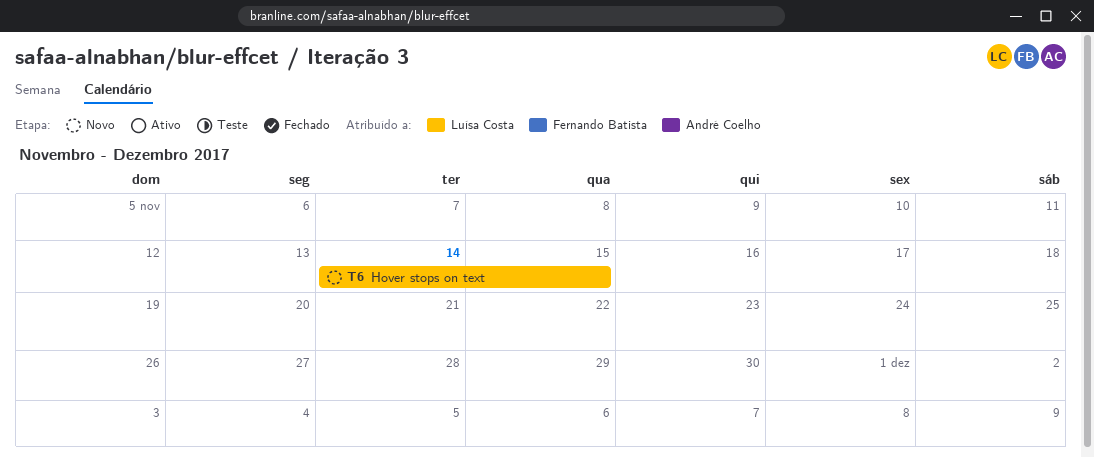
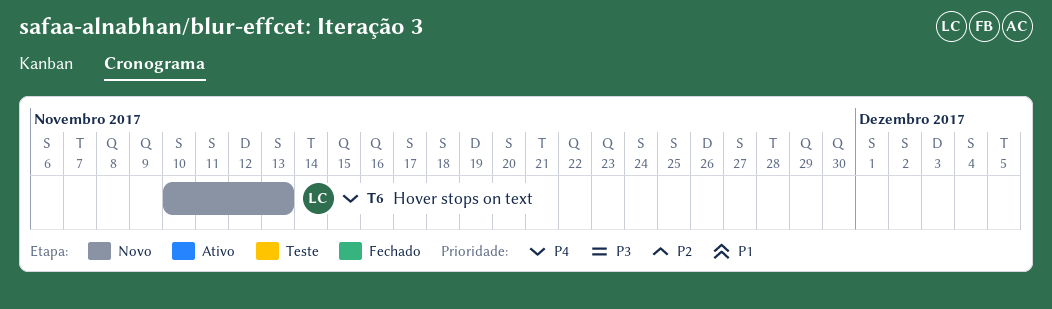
T6, start: Nov 14 -> Nov 10
T6, due: Nov 15 -> Nov 13

